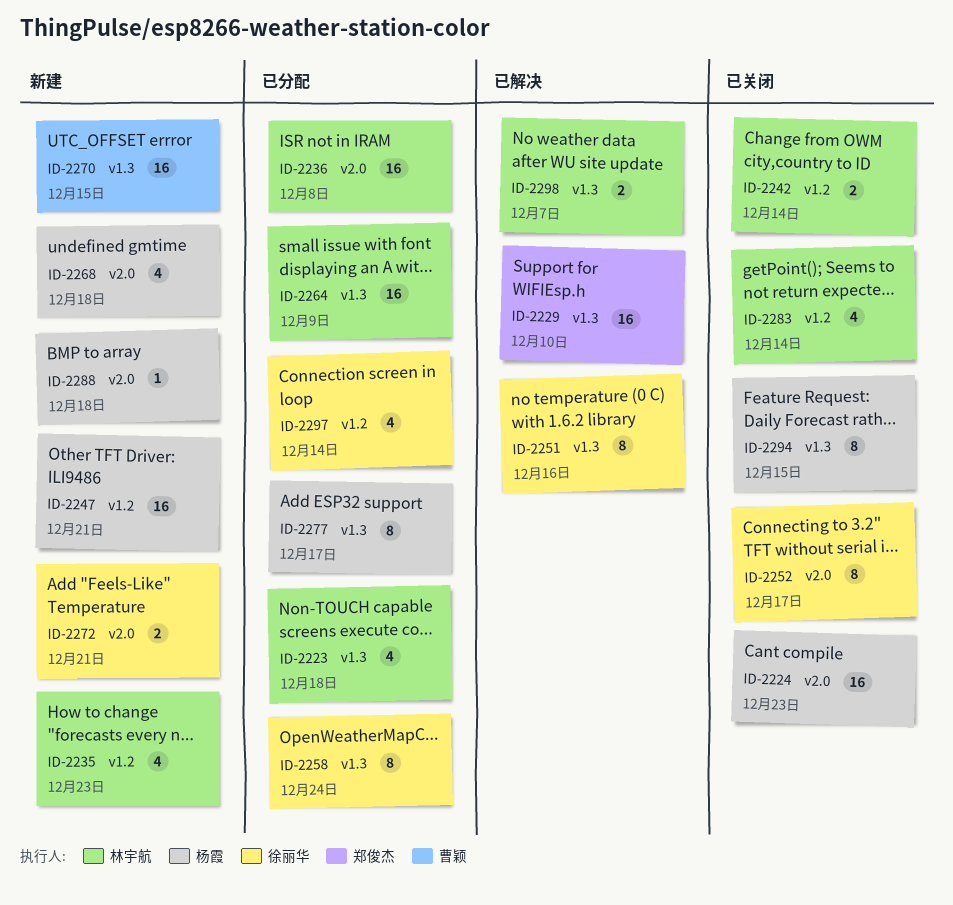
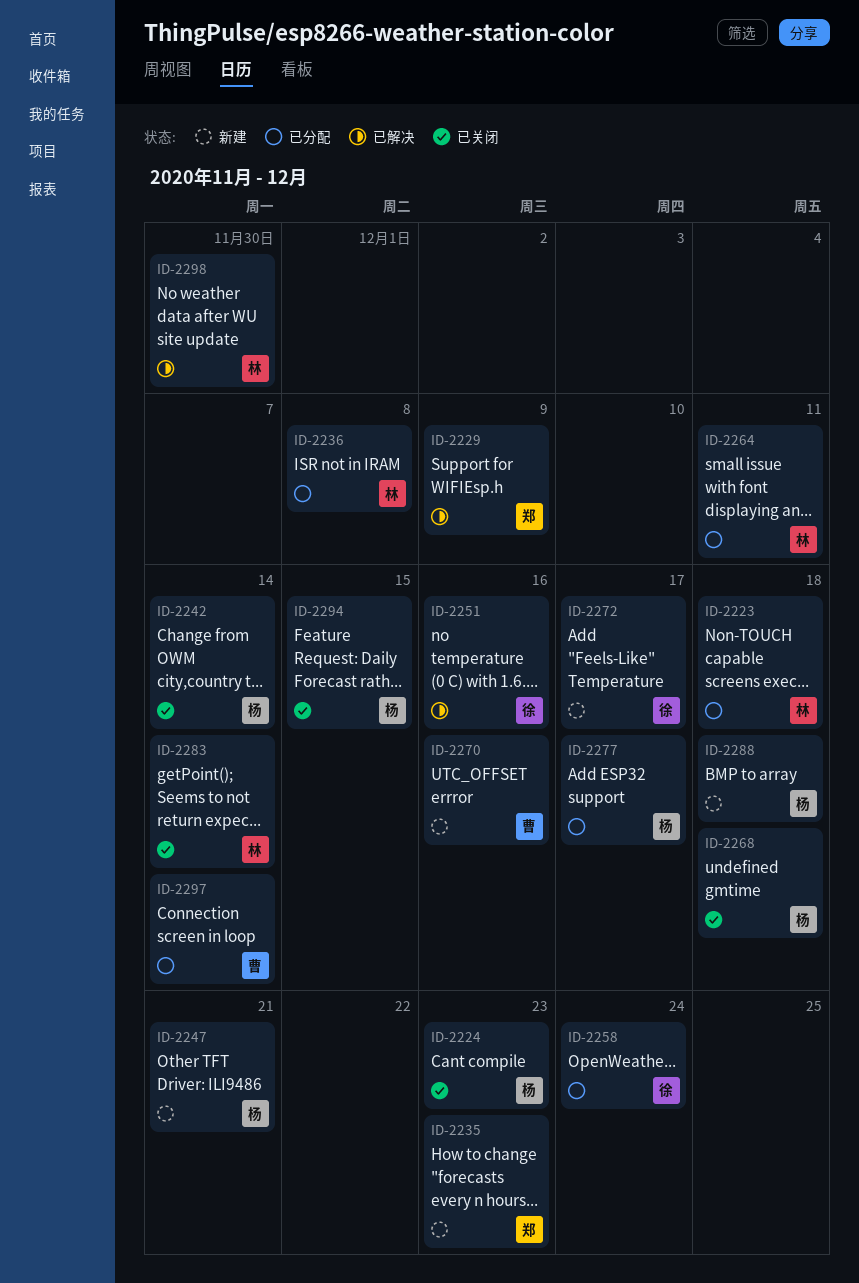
ID-2229, due: Dec 10 -> Dec 9
ID-2235, owner: 林宇航 -> 郑俊杰
ID-2242, owner: 林宇航 -> 杨霞
ID-2252: present -> none
ID-2264, due: Dec 9 -> Dec 11
ID-2268, status: 新建 -> 已关闭
ID-2270, due: Dec 15 -> Dec 16
ID-2272, due: Dec 21 -> Dec 17
ID-2297, owner: 徐丽华 -> 曹颖
ID-2298, due: Dec 7 -> Nov 30

